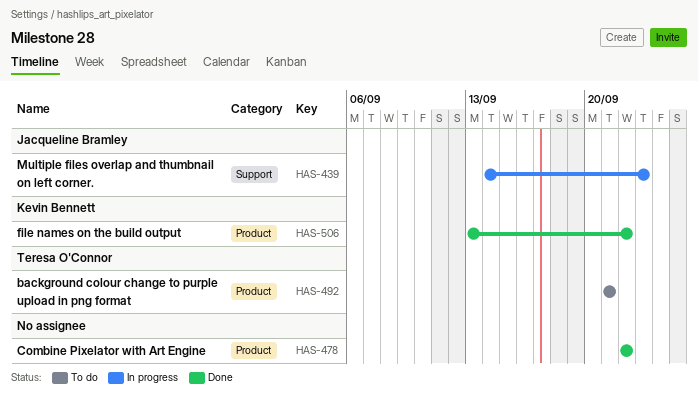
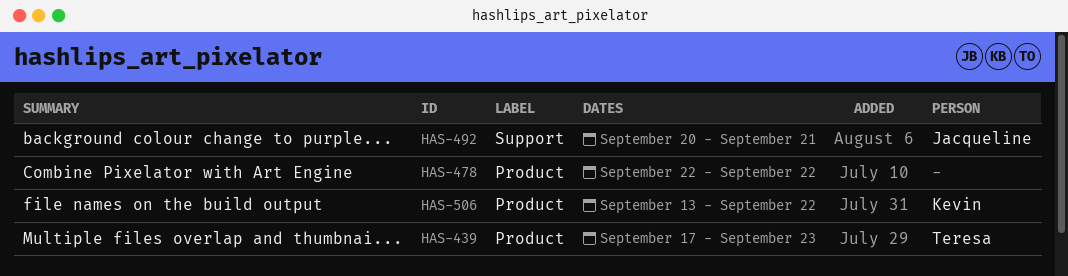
HAS-439, owner: Jacqueline Bramley -> Teresa O'Connor
HAS-439, label: Support -> Product
HAS-439, start: Sep 14 -> Sep 17
HAS-492, owner: Teresa O'Connor -> Jacqueline Bramley
HAS-492, label: Product -> Support
HAS-492, start: Sep 21 -> Sep 20

